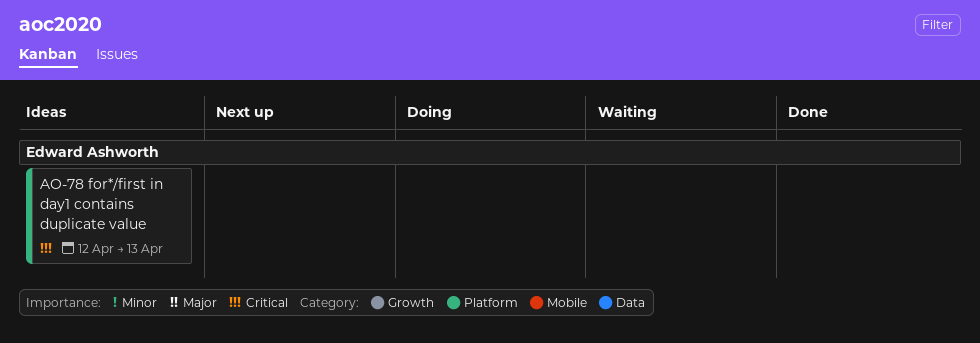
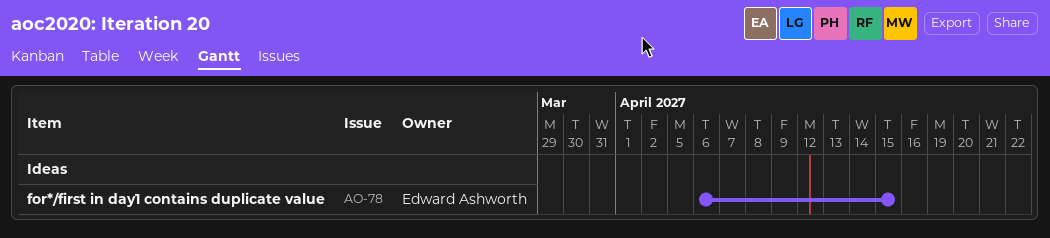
AO-78, start: Apr 12 -> Apr 6
AO-78, due: Apr 13 -> Apr 15

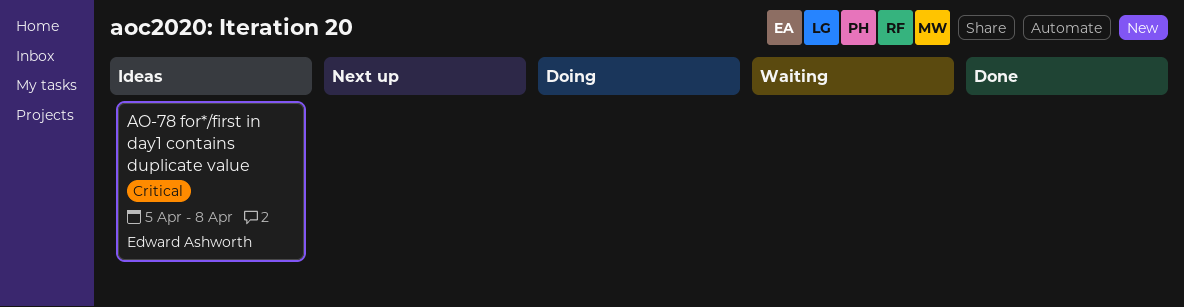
AO-78, start: Apr 6 -> Apr 5
AO-78, due: Apr 15 -> Apr 8

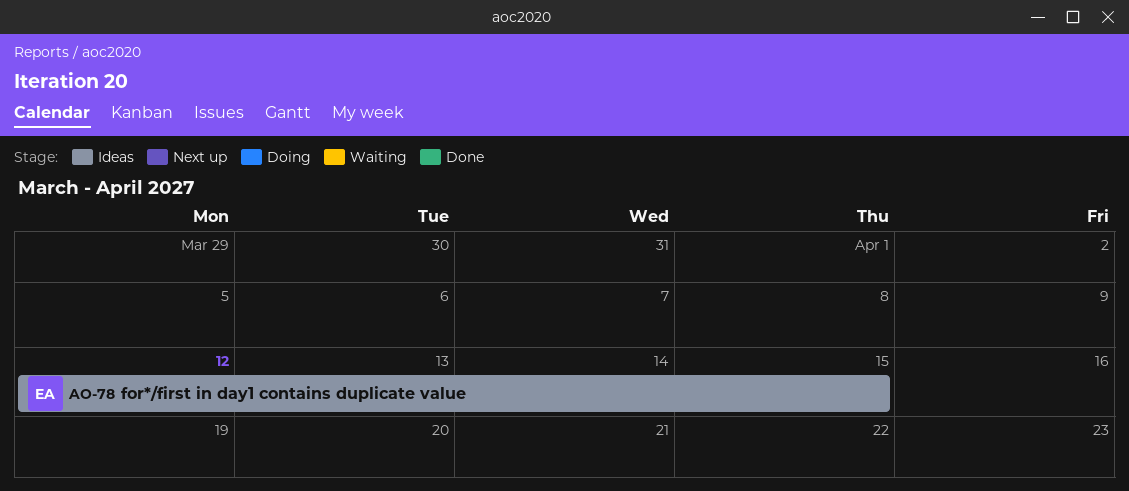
AO-78, start: Apr 5 -> Apr 12
AO-78, due: Apr 8 -> Apr 15

